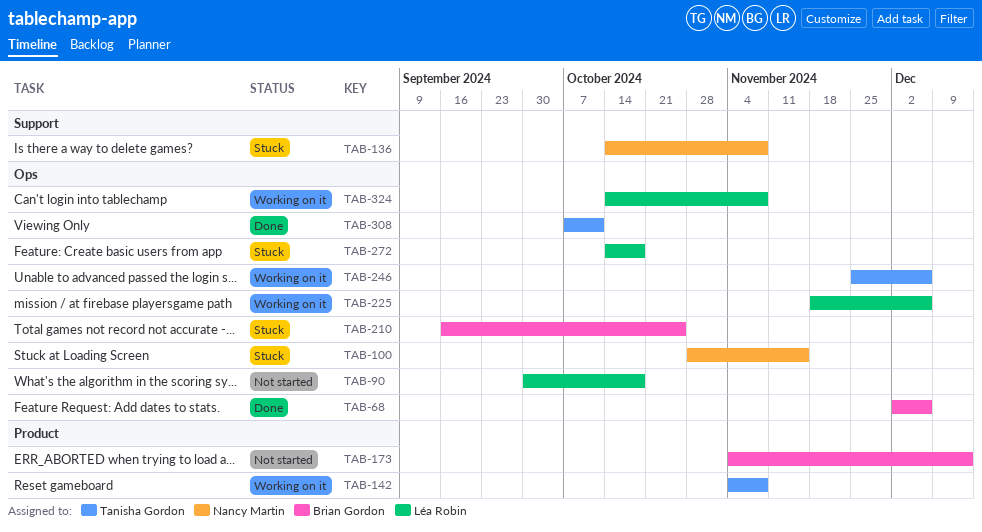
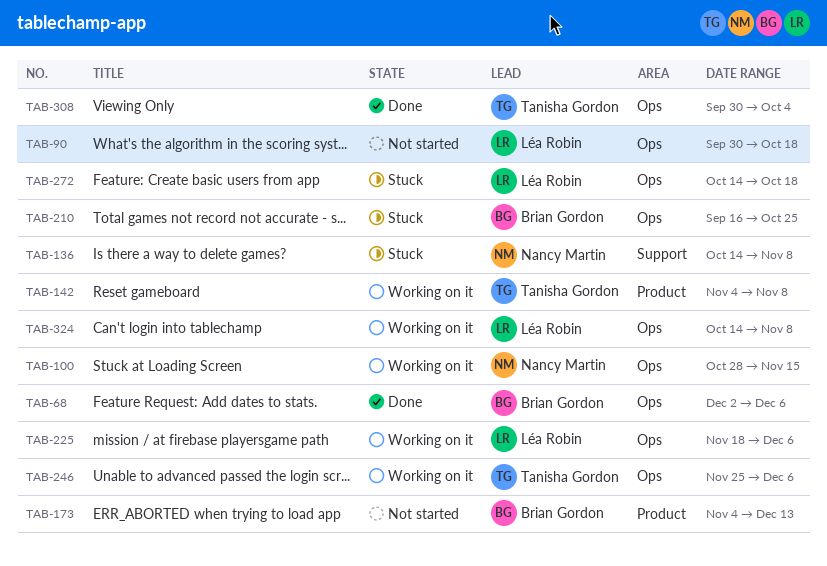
TAB-100, status: Stuck -> Working on it
TAB-308, start: Oct 7 -> Sep 30
TAB-308, due: Oct 11 -> Oct 4

